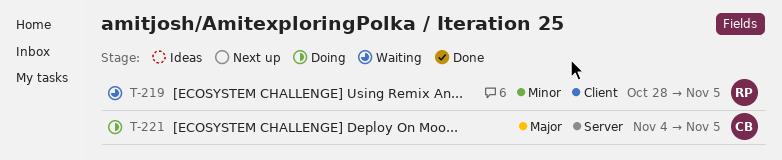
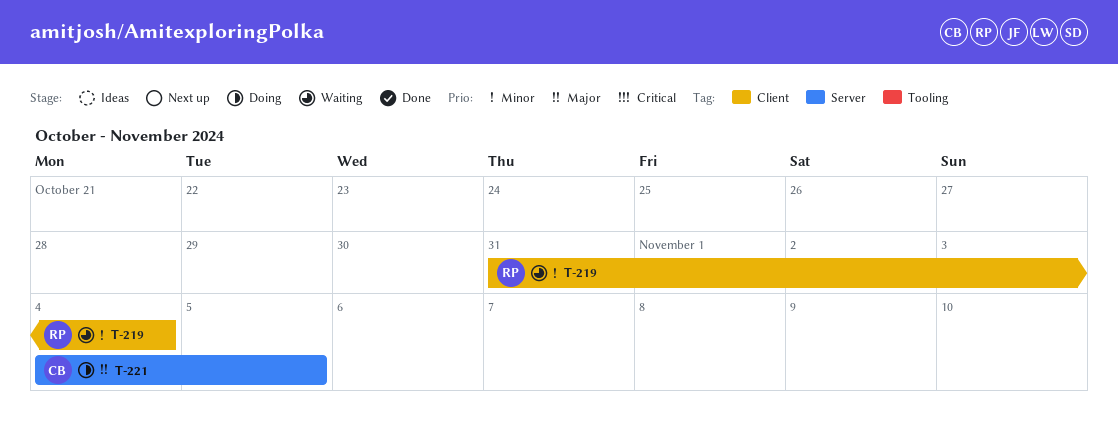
T-219, start: Oct 28 -> Oct 31
T-219, due: Nov 5 -> Nov 4

